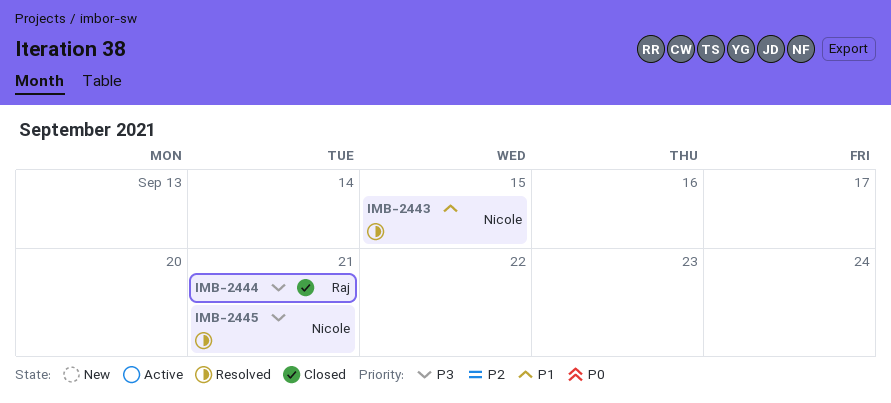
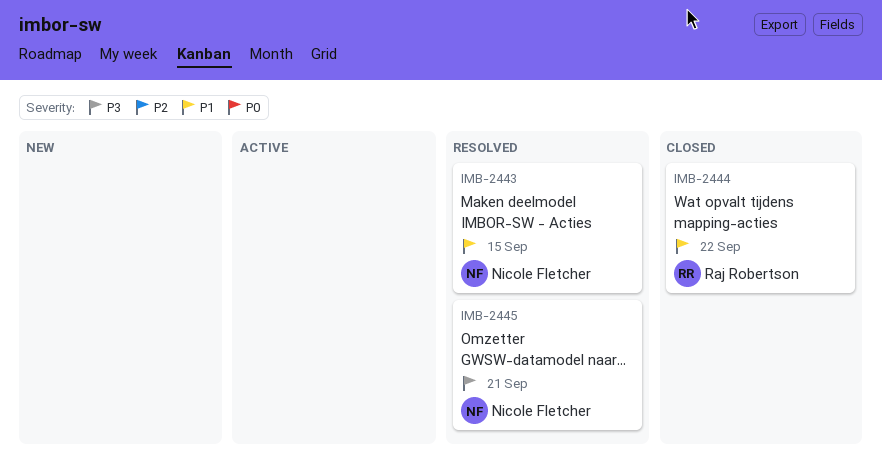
IMB-2444, priority: P3 -> P1
IMB-2444, due: Sep 21 -> Sep 22

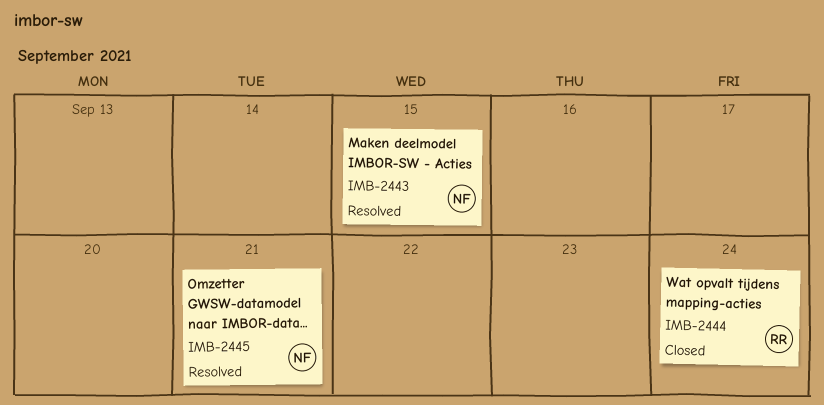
IMB-2444, due: Sep 22 -> Sep 24

